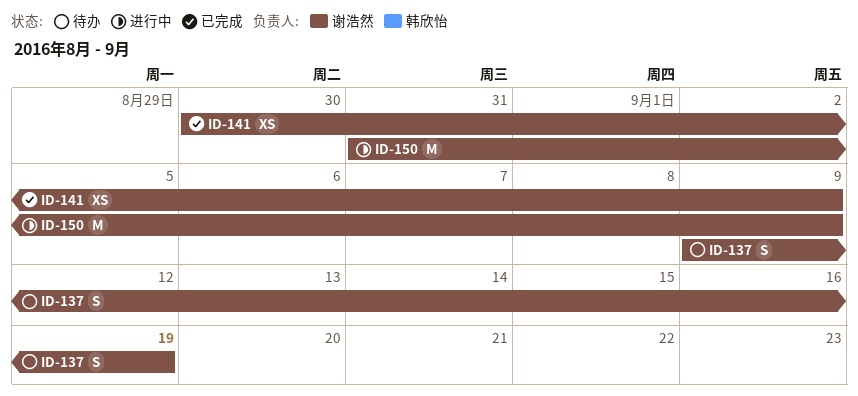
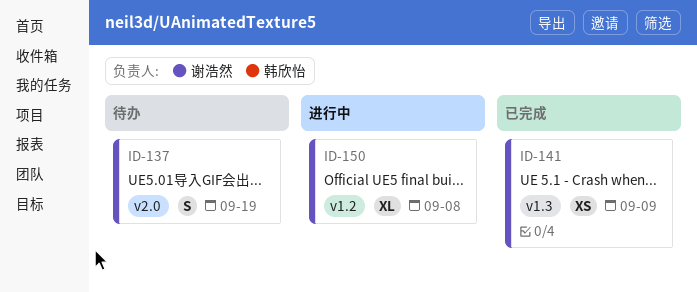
ID-150, estimate: M -> XL
ID-150, due: Sep 9 -> Sep 8

